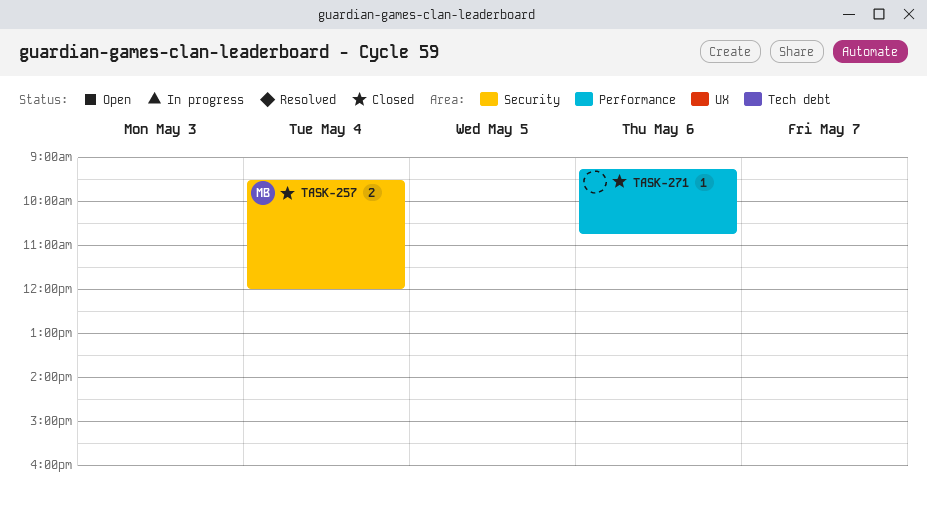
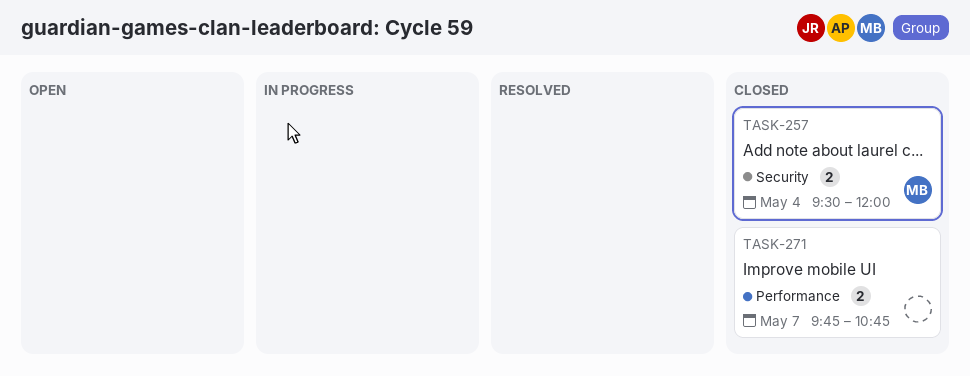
TASK-271, estimate: 1 -> 2
TASK-271, day: May 6 -> May 7
TASK-271, begins: 09:15 -> 09:45

